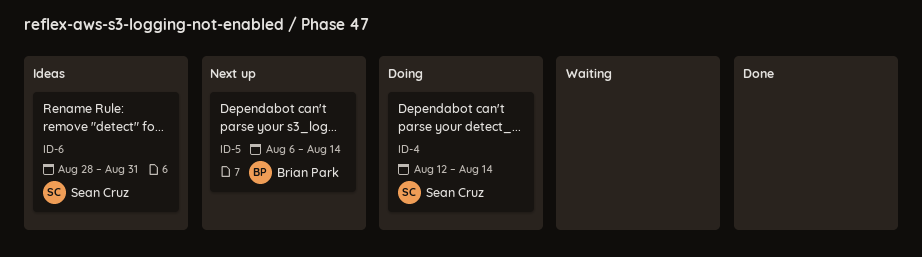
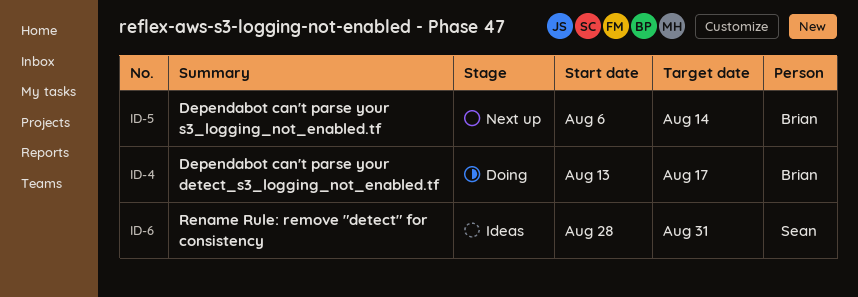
ID-4, owner: Sean Cruz -> Brian Park
ID-4, start: Aug 12 -> Aug 13
ID-4, due: Aug 14 -> Aug 17

